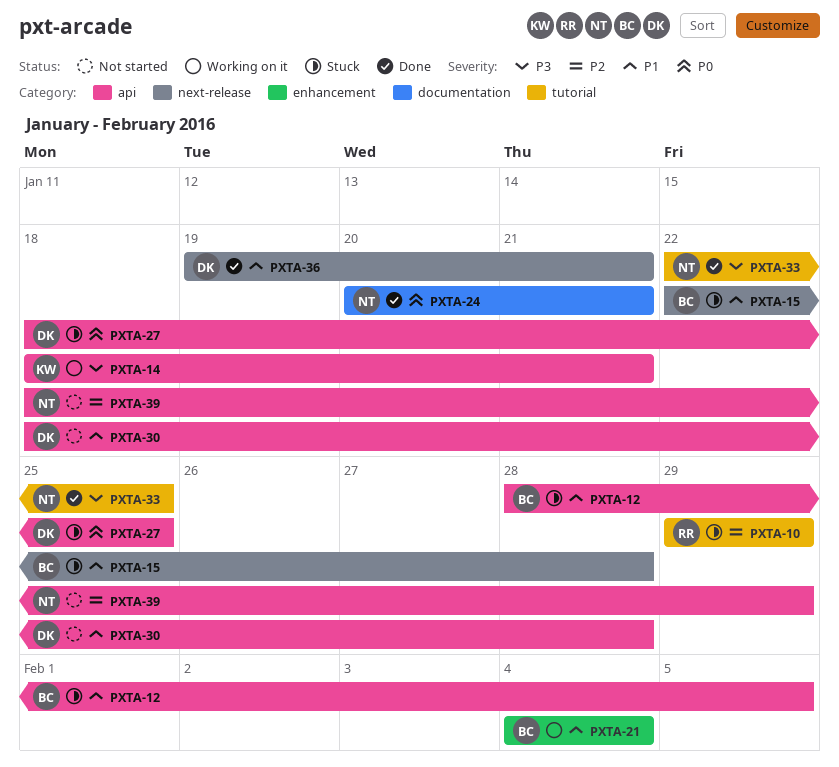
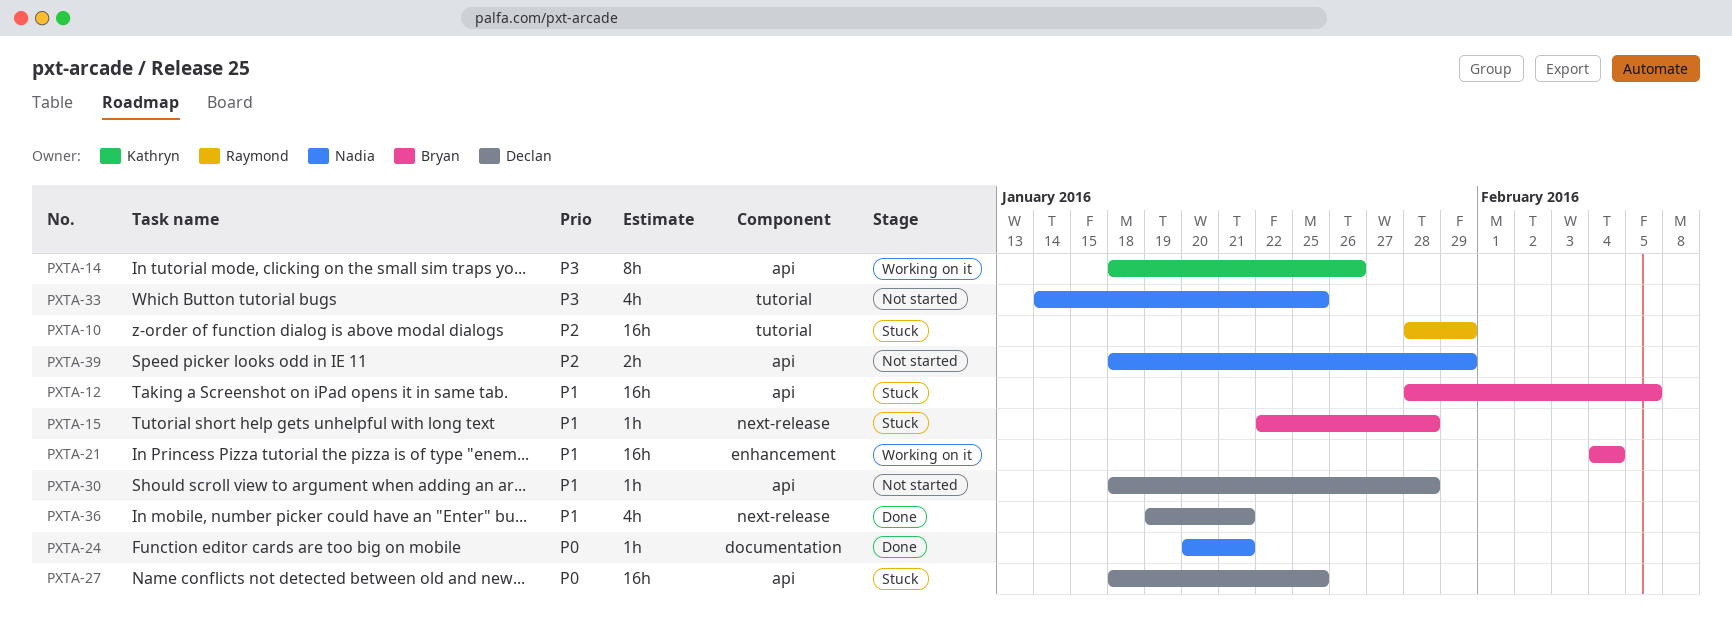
PXTA-10, start: Jan 29 -> Jan 28
PXTA-14, due: Jan 21 -> Jan 26
PXTA-33, status: Done -> Not started
PXTA-33, start: Jan 22 -> Jan 14

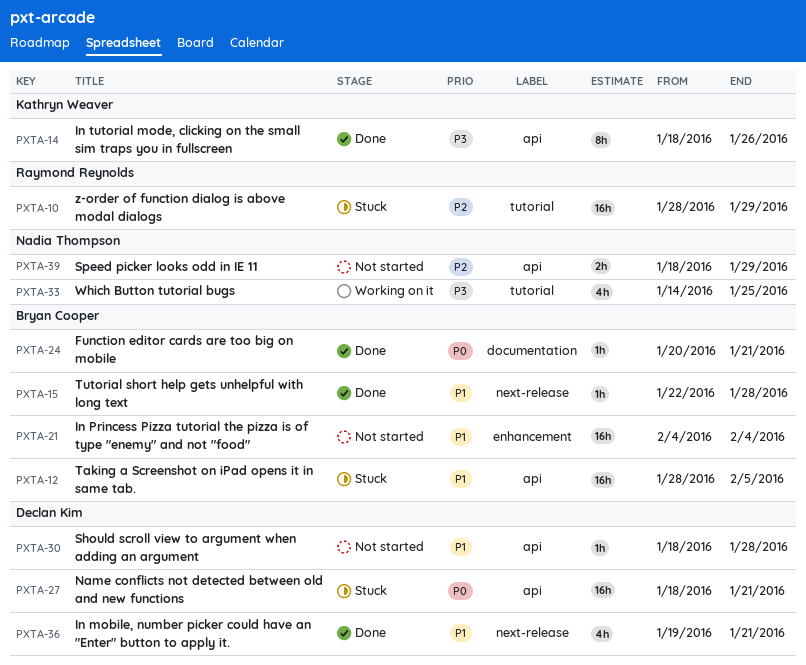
PXTA-14, status: Working on it -> Done
PXTA-15, status: Stuck -> Done
PXTA-21, status: Working on it -> Not started
PXTA-24, owner: Nadia Thompson -> Bryan Cooper
PXTA-27, due: Jan 25 -> Jan 21
PXTA-33, status: Not started -> Working on it

